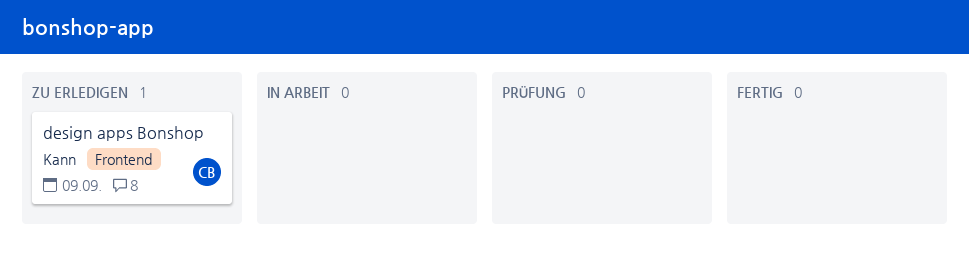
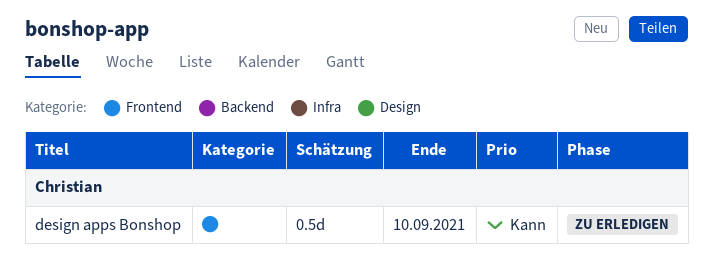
design apps Bonshop, due: Sep 9 -> Sep 10

